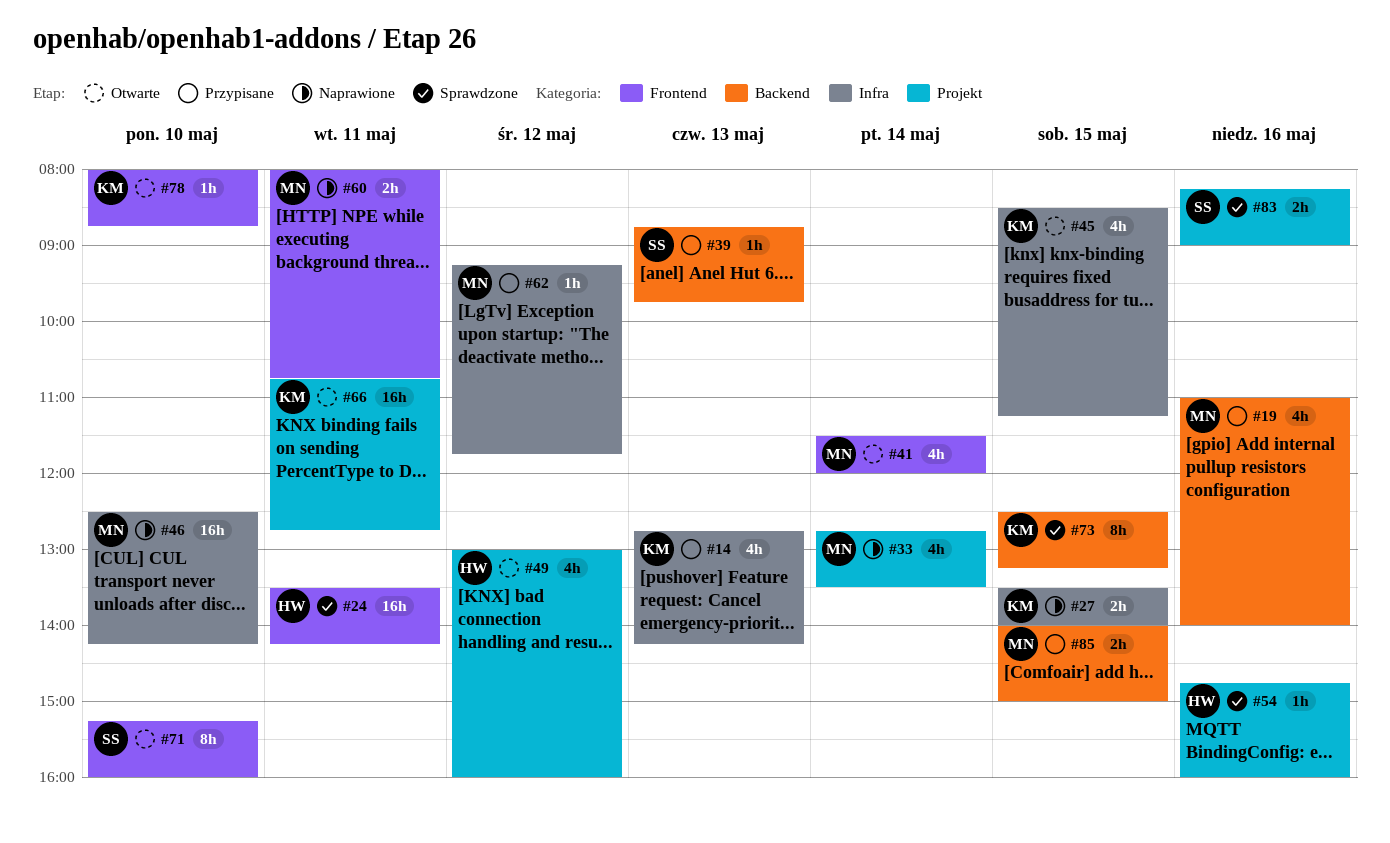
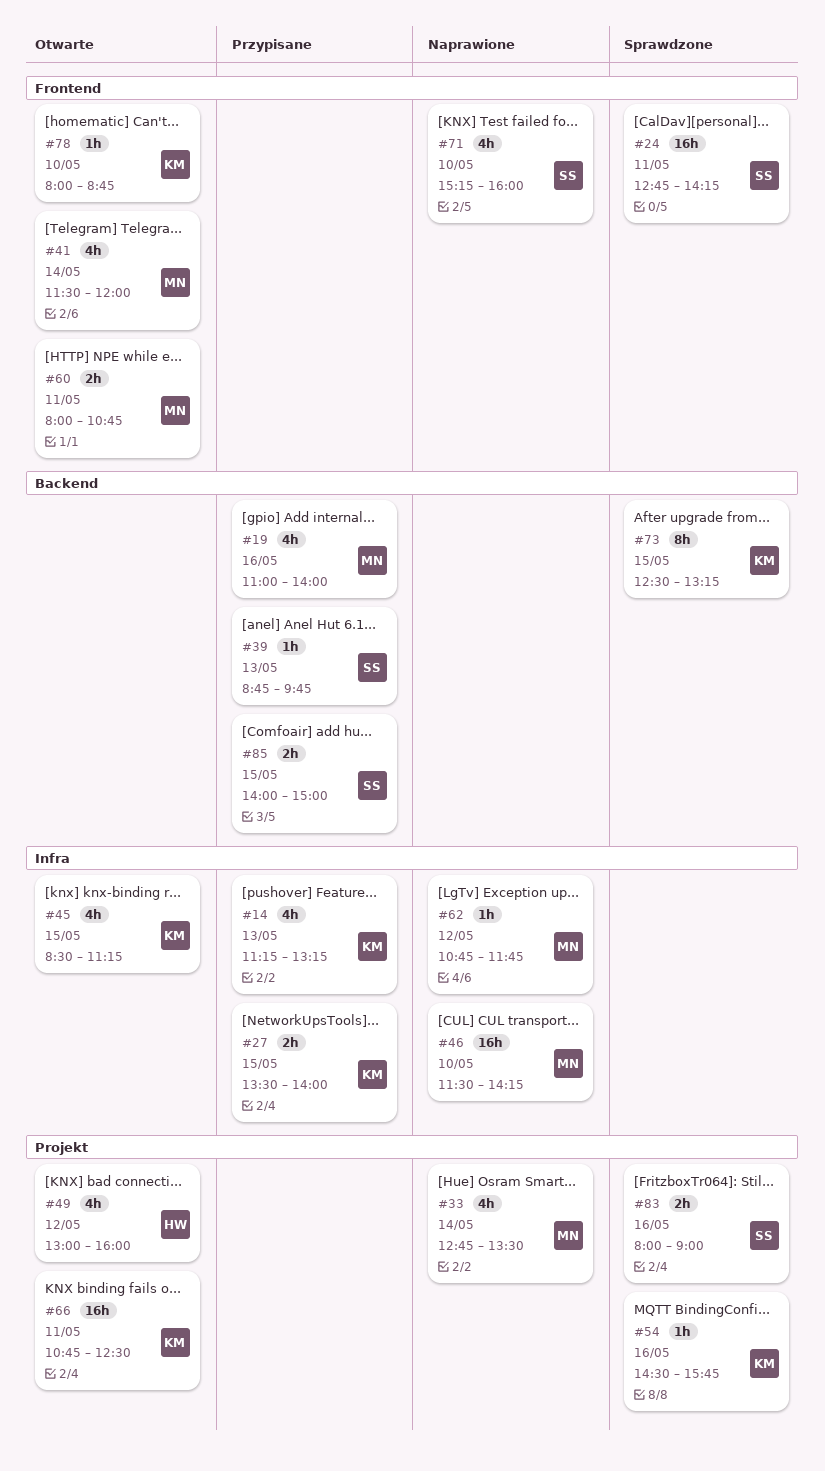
#14, begins: 12:45 -> 11:15
#14, ends: 14:15 -> 13:15
#24, owner: HW -> SS
#24, begins: 13:30 -> 12:45
#27, status: Naprawione -> Przypisane
#46, begins: 12:30 -> 11:30
#54, owner: HW -> KM
#54, begins: 14:45 -> 14:30
#54, ends: 16:00 -> 15:45
#60, status: Naprawione -> Otwarte
#62, status: Przypisane -> Naprawione
#62, begins: 09:15 -> 10:45
#66, ends: 12:45 -> 12:30
#71, status: Otwarte -> Naprawione
#71, estimate: 8h -> 4h
#83, begins: 08:15 -> 08:00
#85, owner: MN -> SS

